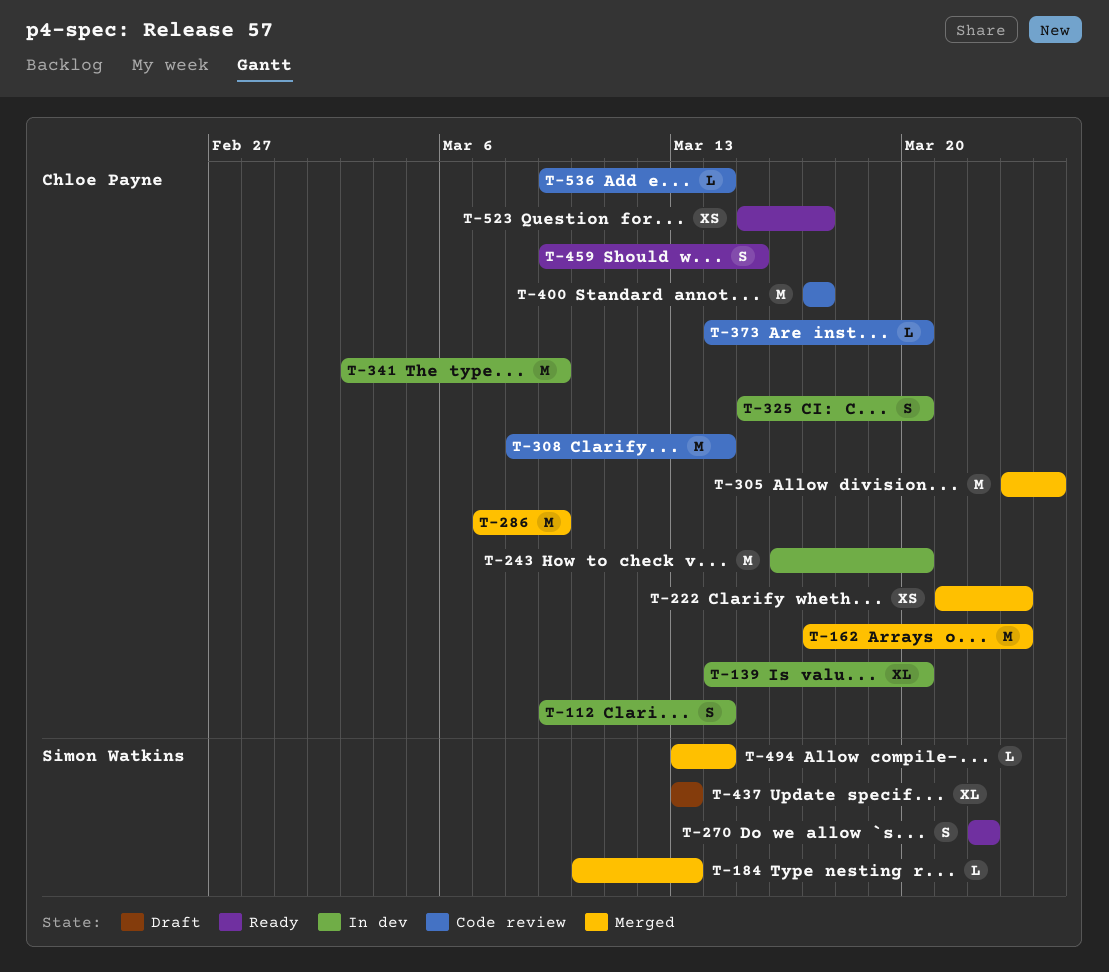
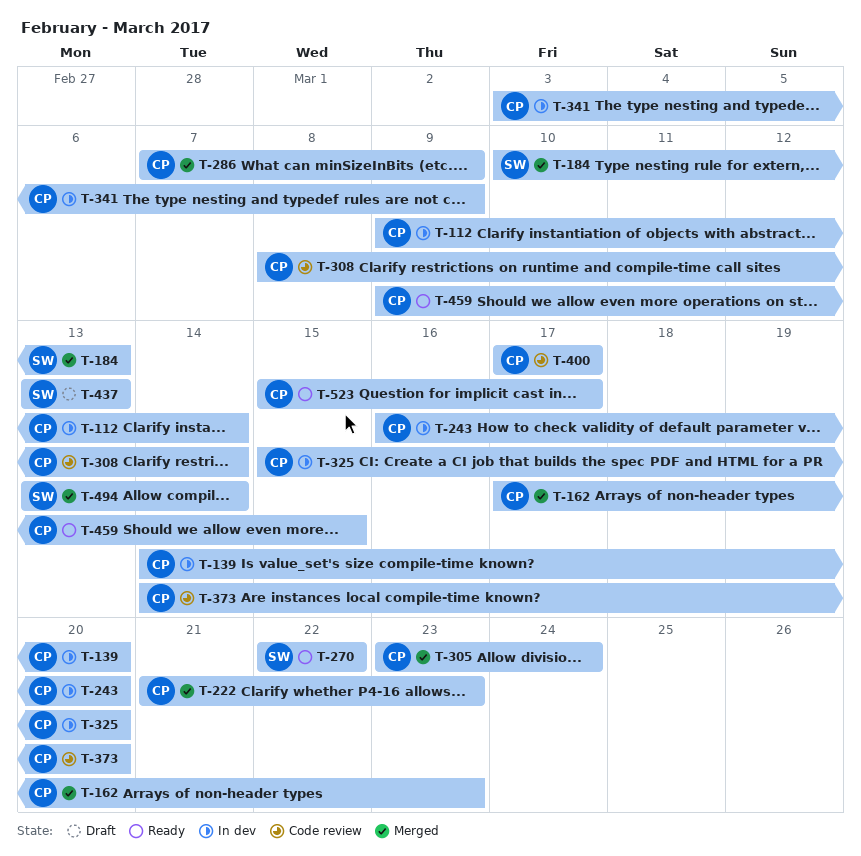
T-536: present -> none

